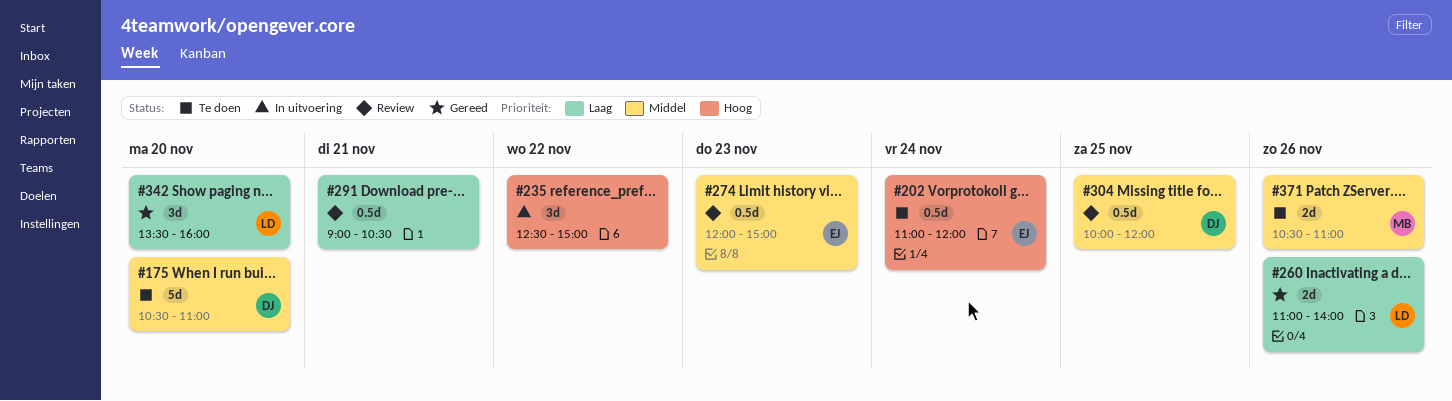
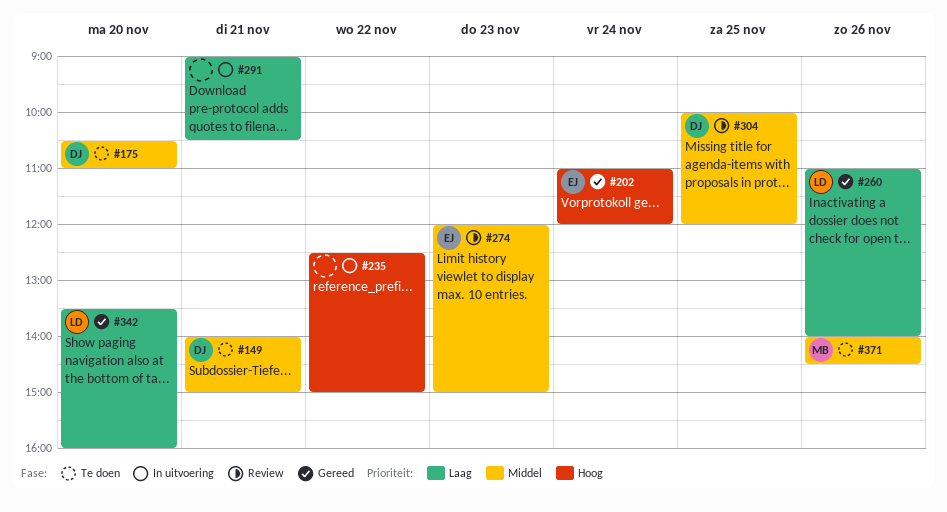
#149: none -> present
#202, status: Te doen -> Gereed
#291, status: Review -> In uitvoering
#371, begins: 10:30 -> 14:00
#371, ends: 11:00 -> 14:30

